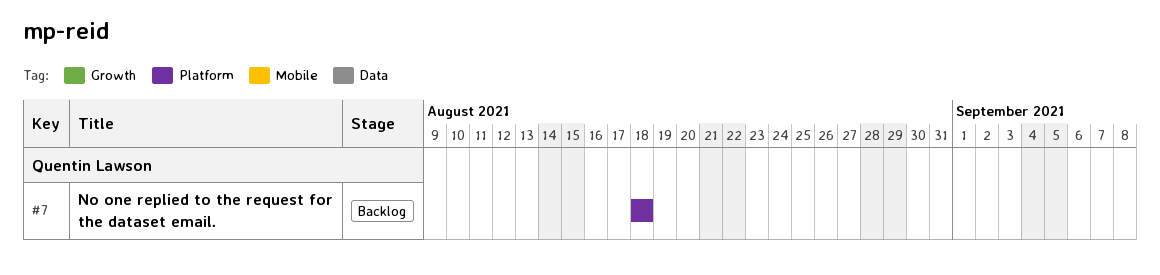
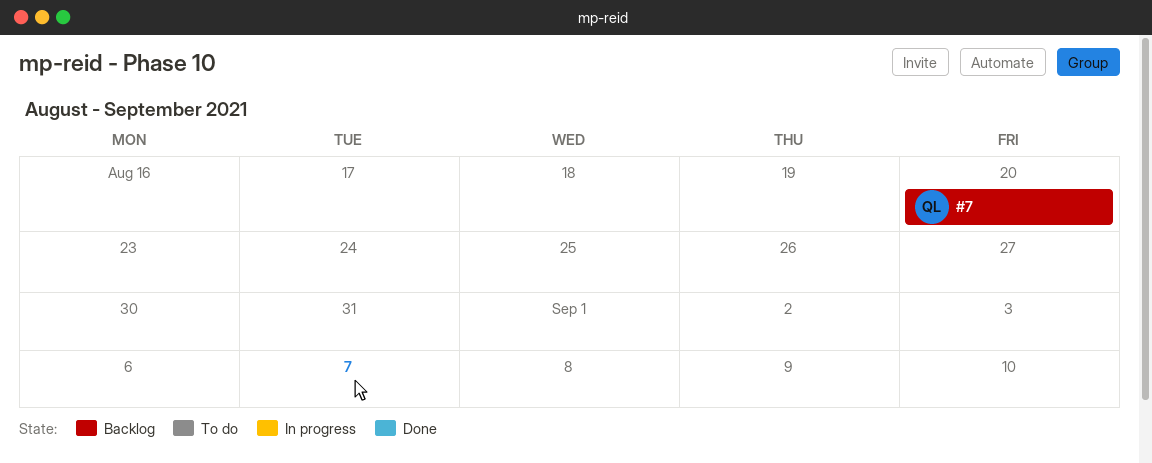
#7, start: Aug 18 -> Aug 20
#7, due: Aug 18 -> Aug 20

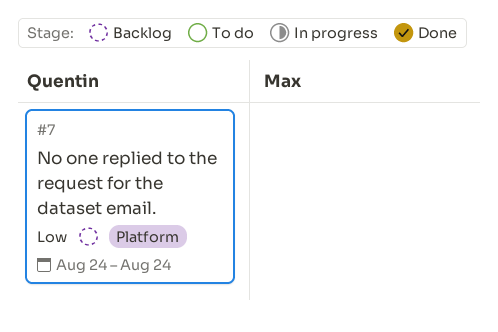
#7, start: Aug 20 -> Aug 24
#7, due: Aug 20 -> Aug 24

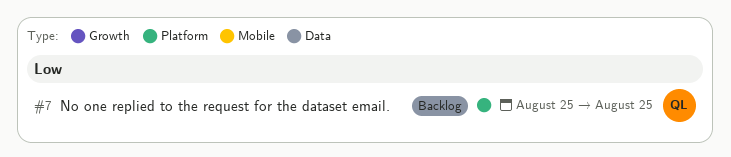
#7, start: Aug 24 -> Aug 25
#7, due: Aug 24 -> Aug 25

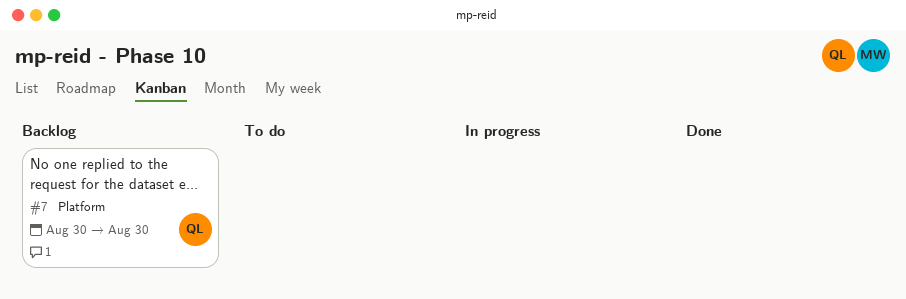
#7, start: Aug 25 -> Aug 30
#7, due: Aug 25 -> Aug 30

